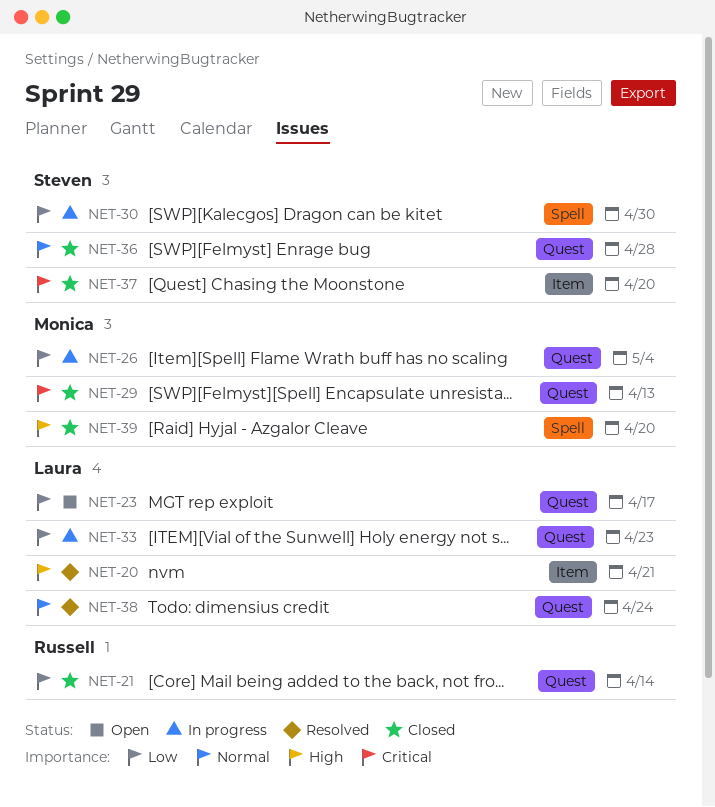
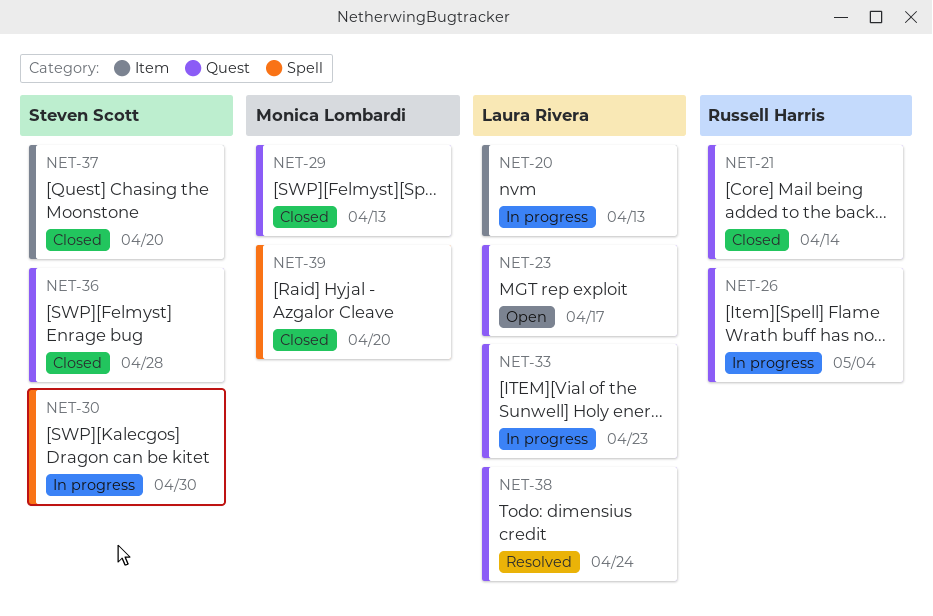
NET-20, status: Resolved -> In progress
NET-20, due: Apr 21 -> Apr 13
NET-26, owner: Monica Lombardi -> Russell Harris

